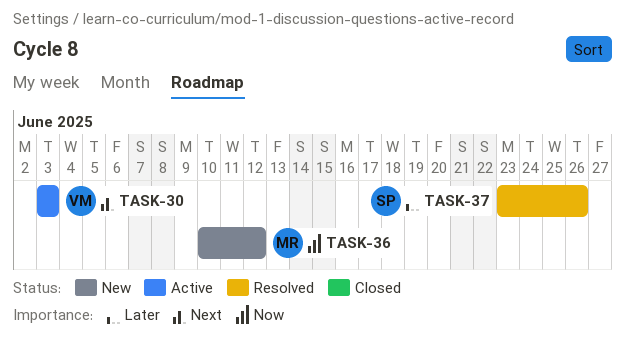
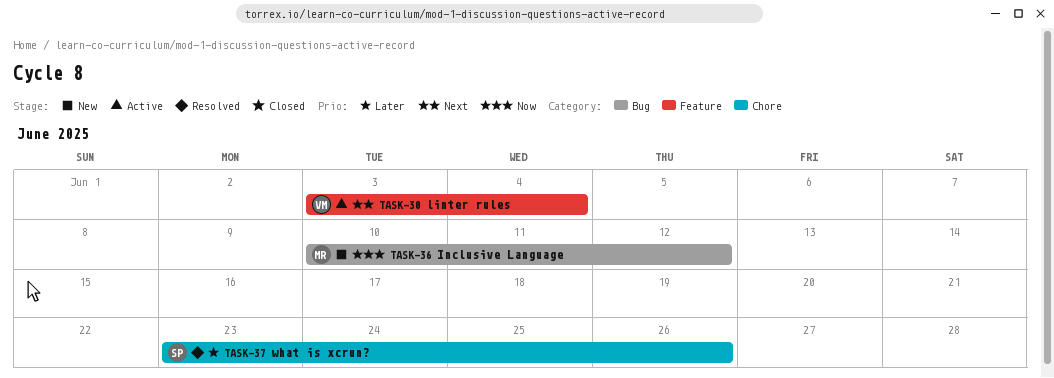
TASK-30, due: Jun 3 -> Jun 4

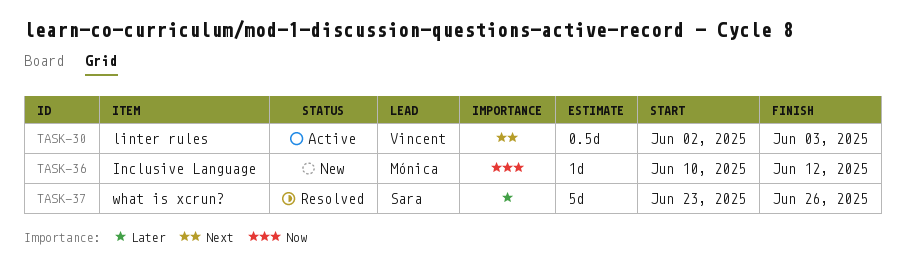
TASK-30, start: Jun 3 -> Jun 2
TASK-30, due: Jun 4 -> Jun 3

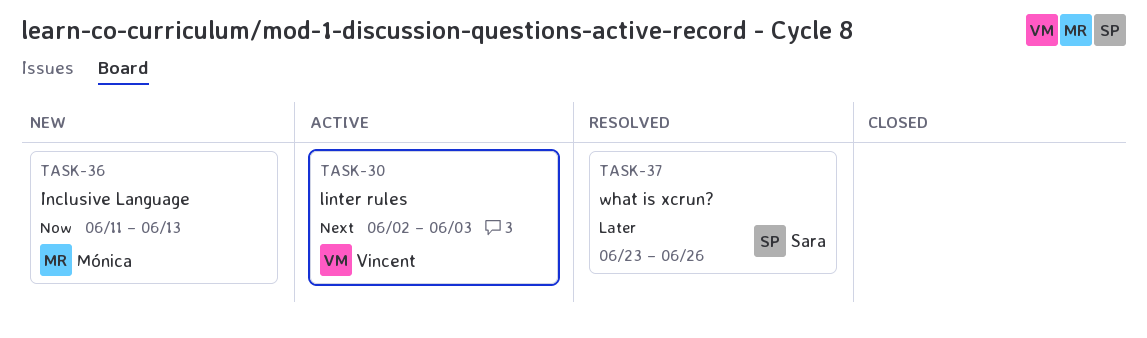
TASK-36, start: Jun 10 -> Jun 11
TASK-36, due: Jun 12 -> Jun 13

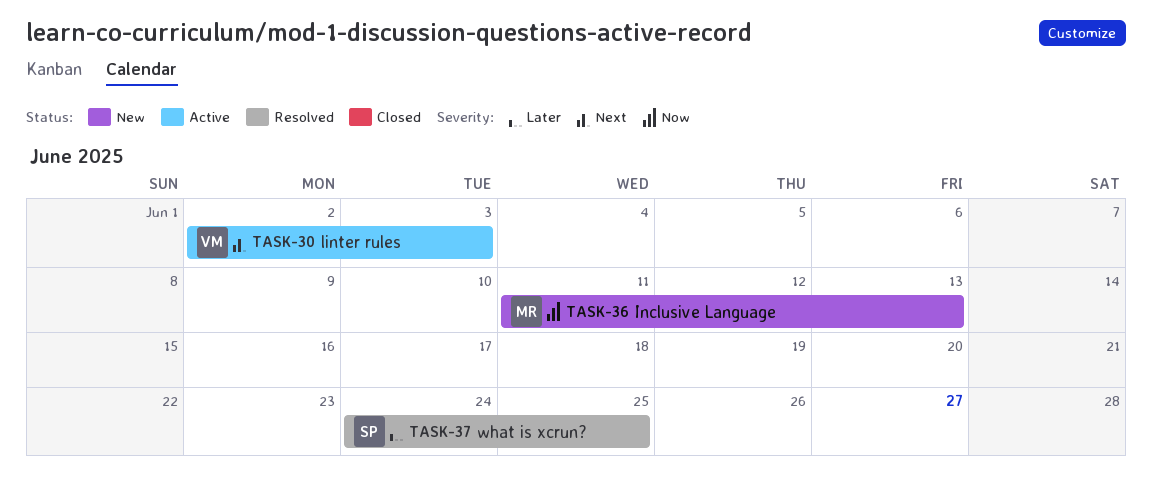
TASK-37, start: Jun 23 -> Jun 24
TASK-37, due: Jun 26 -> Jun 25

